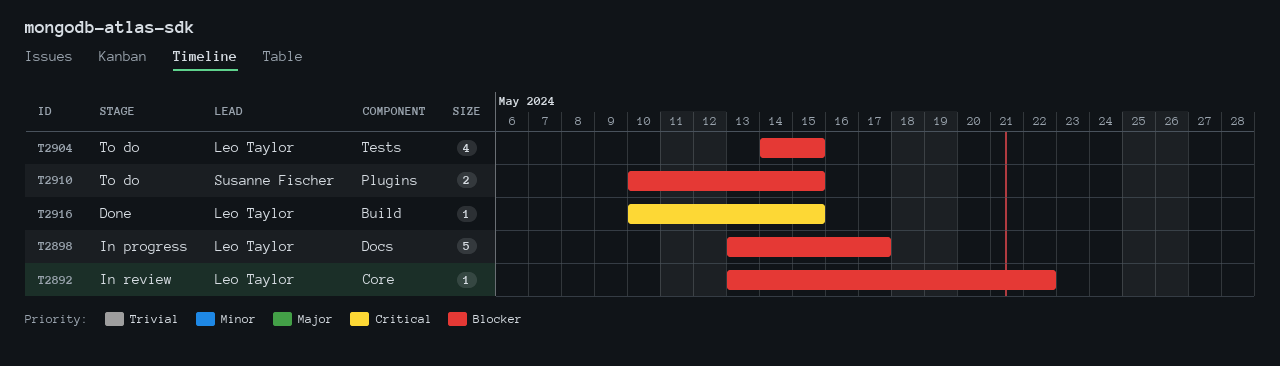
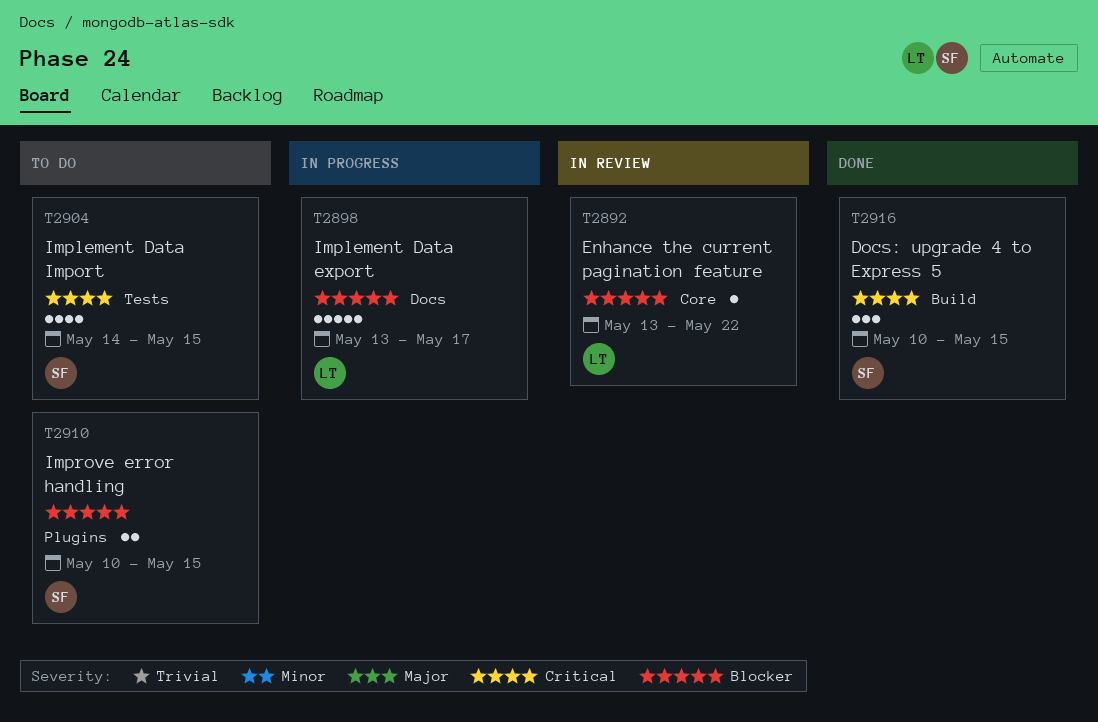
T2904, owner: Leo Taylor -> Susanne Fischer
T2904, priority: Blocker -> Critical
T2916, owner: Leo Taylor -> Susanne Fischer
T2916, estimate: 1 -> 3

